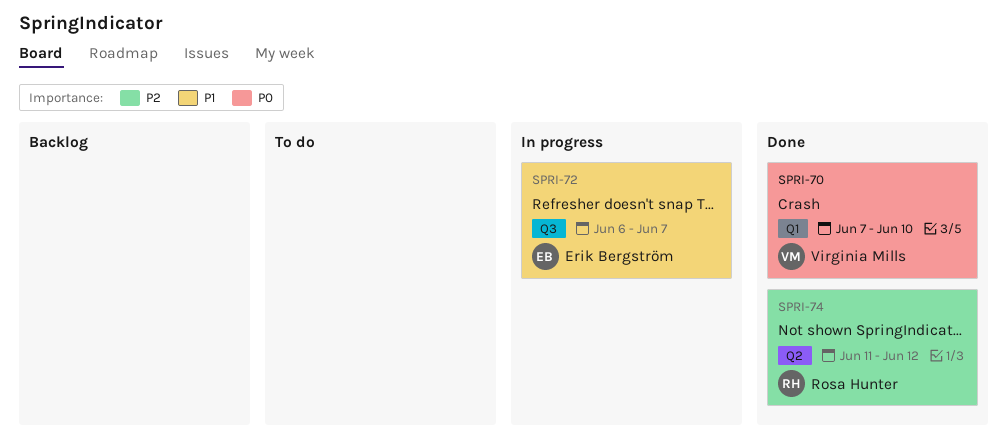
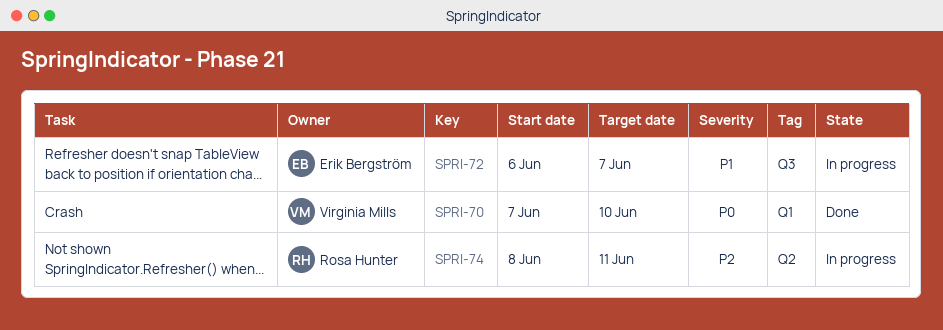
SPRI-74, status: Done -> In progress
SPRI-74, start: Jun 11 -> Jun 8
SPRI-74, due: Jun 12 -> Jun 11

